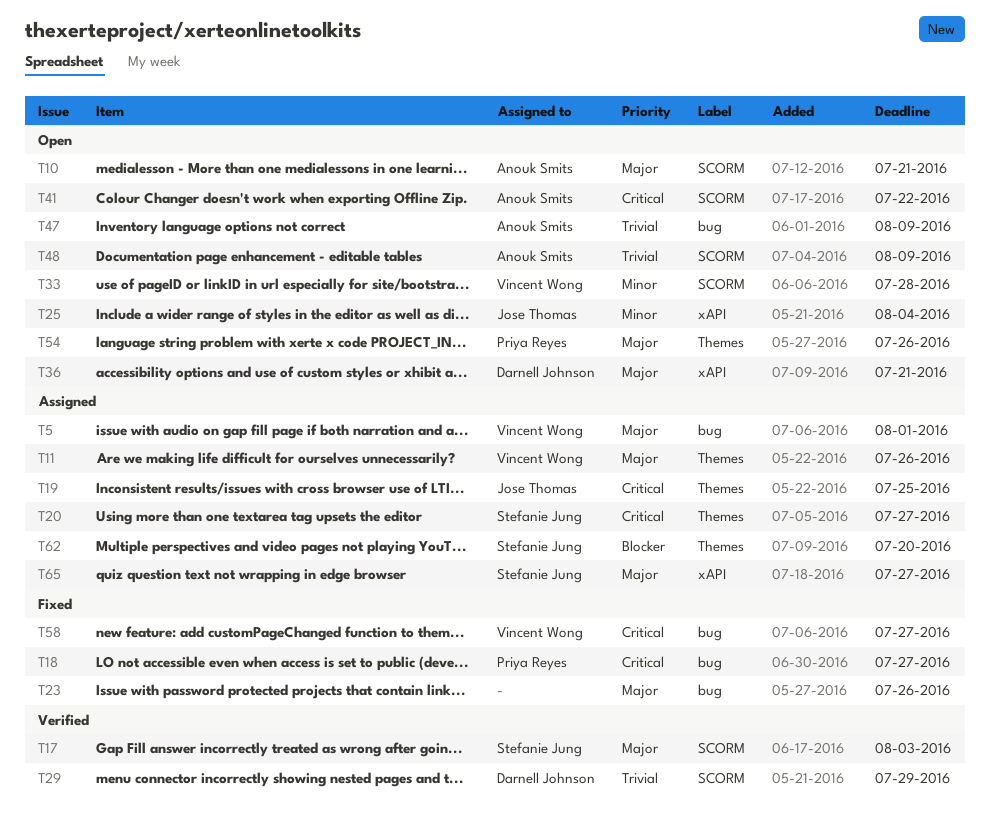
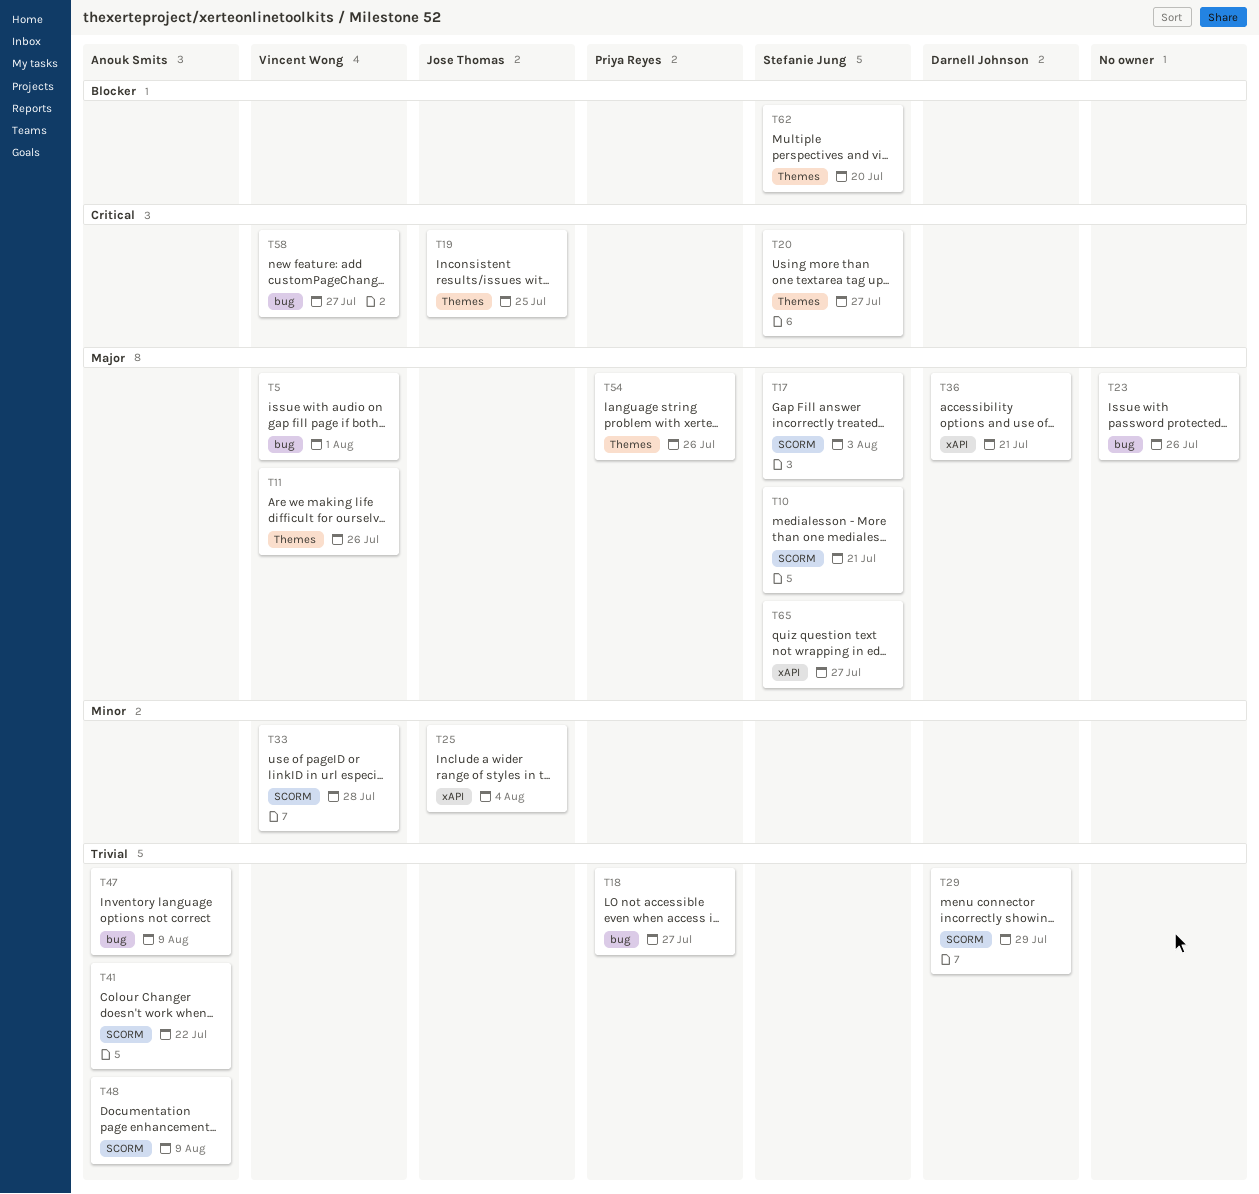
T10, owner: Anouk Smits -> Stefanie Jung
T18, priority: Critical -> Trivial
T41, priority: Critical -> Trivial

